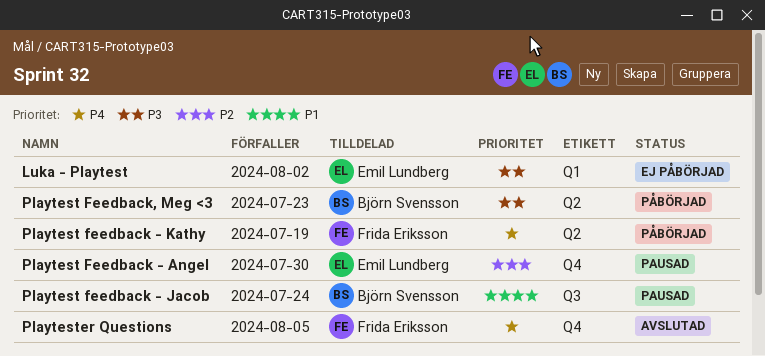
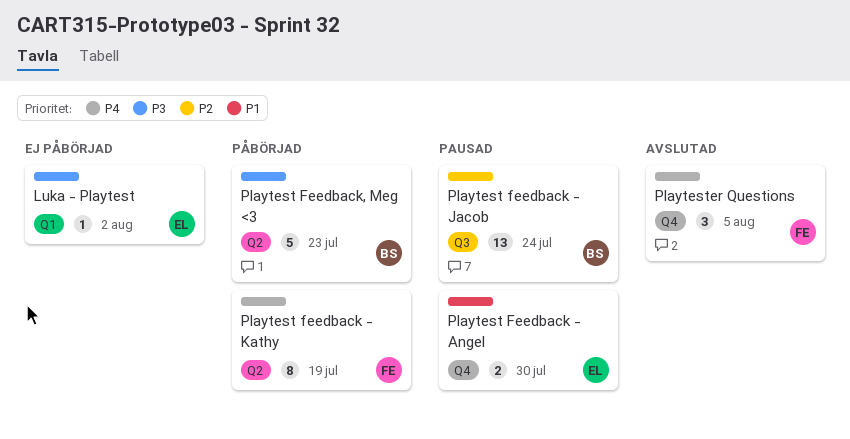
Playtest Feedback - Angel, priority: P2 -> P1
Playtest feedback - Jacob, priority: P1 -> P2

